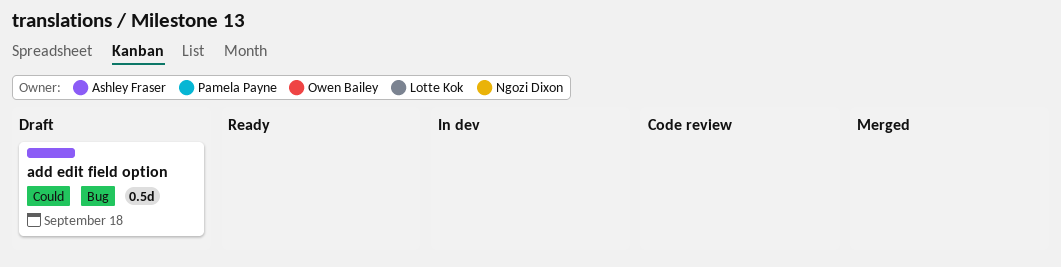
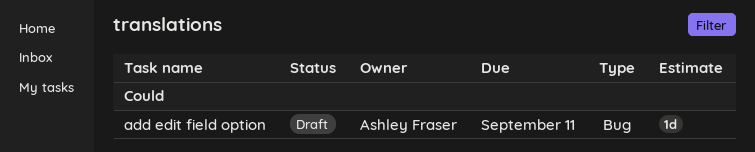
add edit field option, estimate: 0.5d -> 1d
add edit field option, due: Sep 18 -> Sep 11

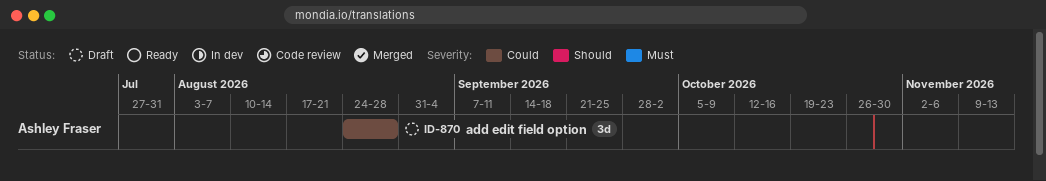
add edit field option, estimate: 1d -> 3d
add edit field option, due: Sep 11 -> Aug 28

